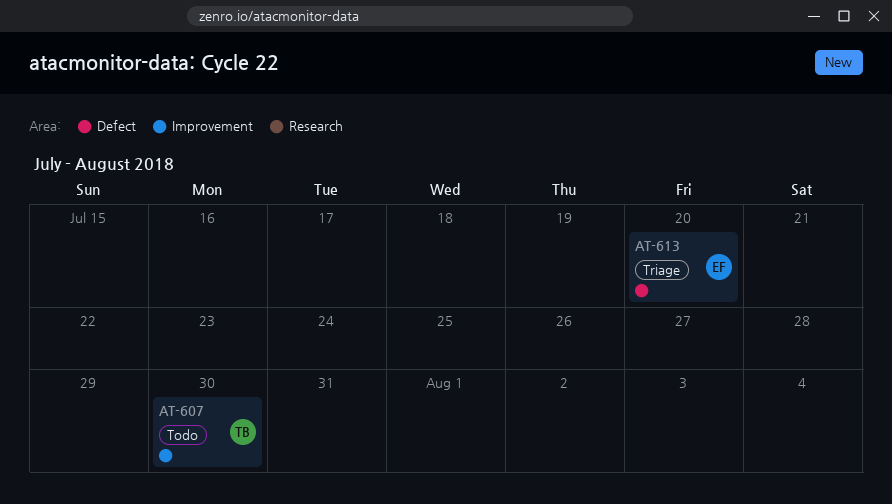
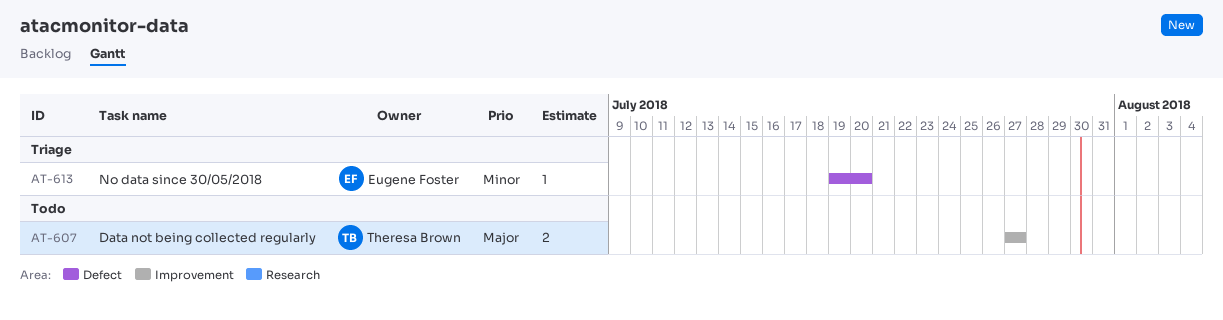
AT-607, due: Jul 30 -> Jul 27

